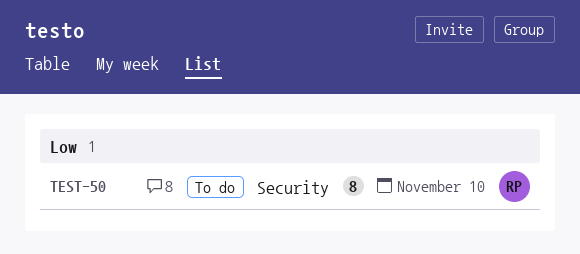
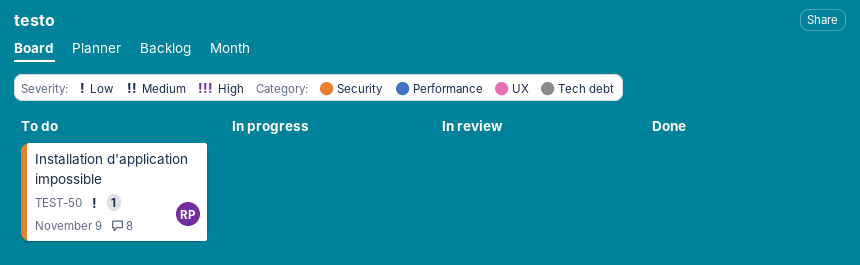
TEST-50, estimate: 8 -> 1
TEST-50, due: Nov 10 -> Nov 9

